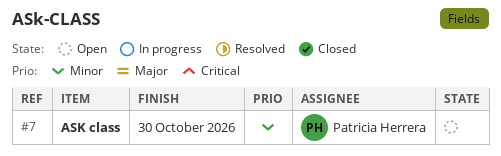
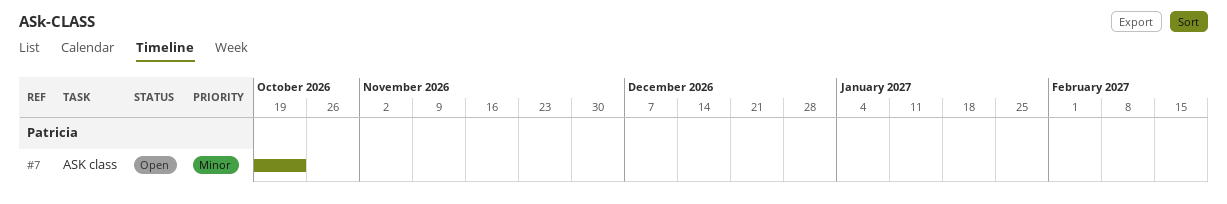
#7, due: Oct 30 -> Oct 23

